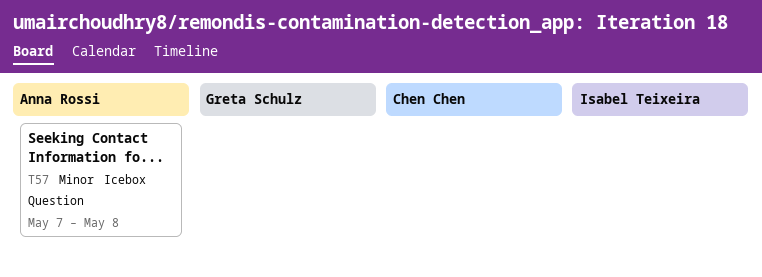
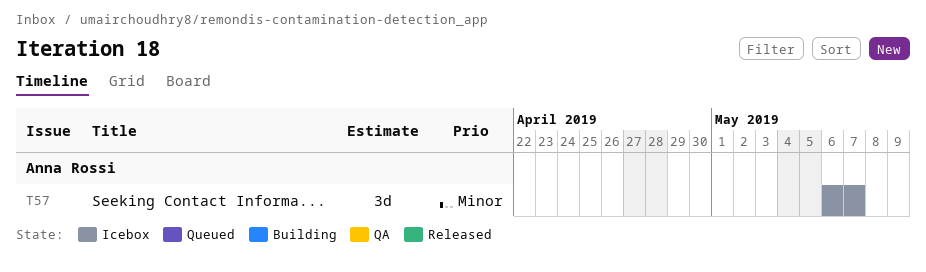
T57, start: May 7 -> May 6
T57, due: May 8 -> May 7

